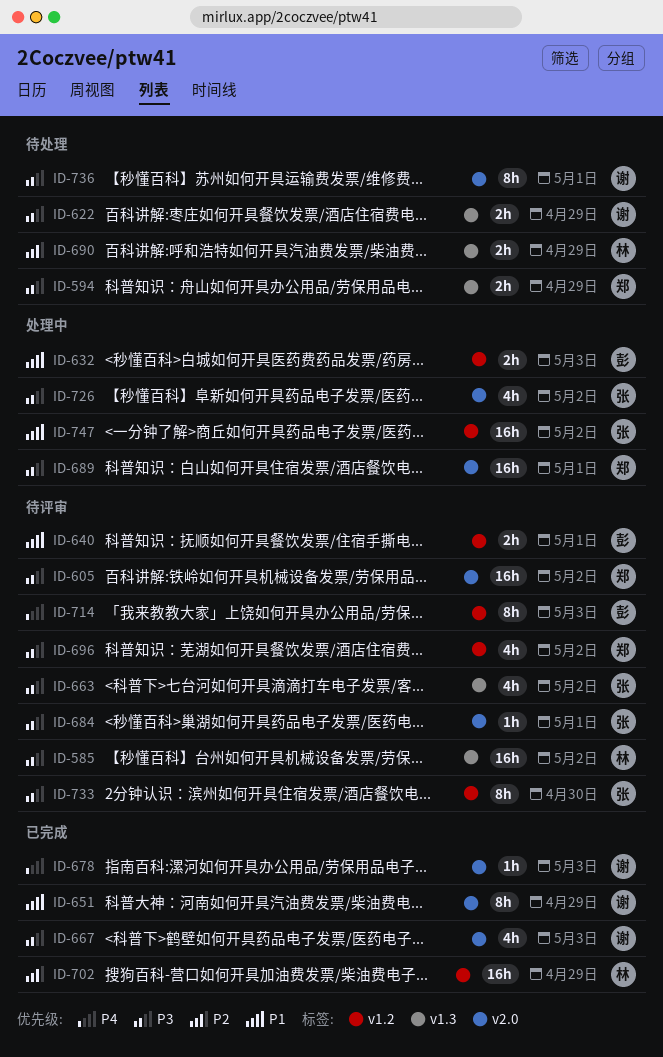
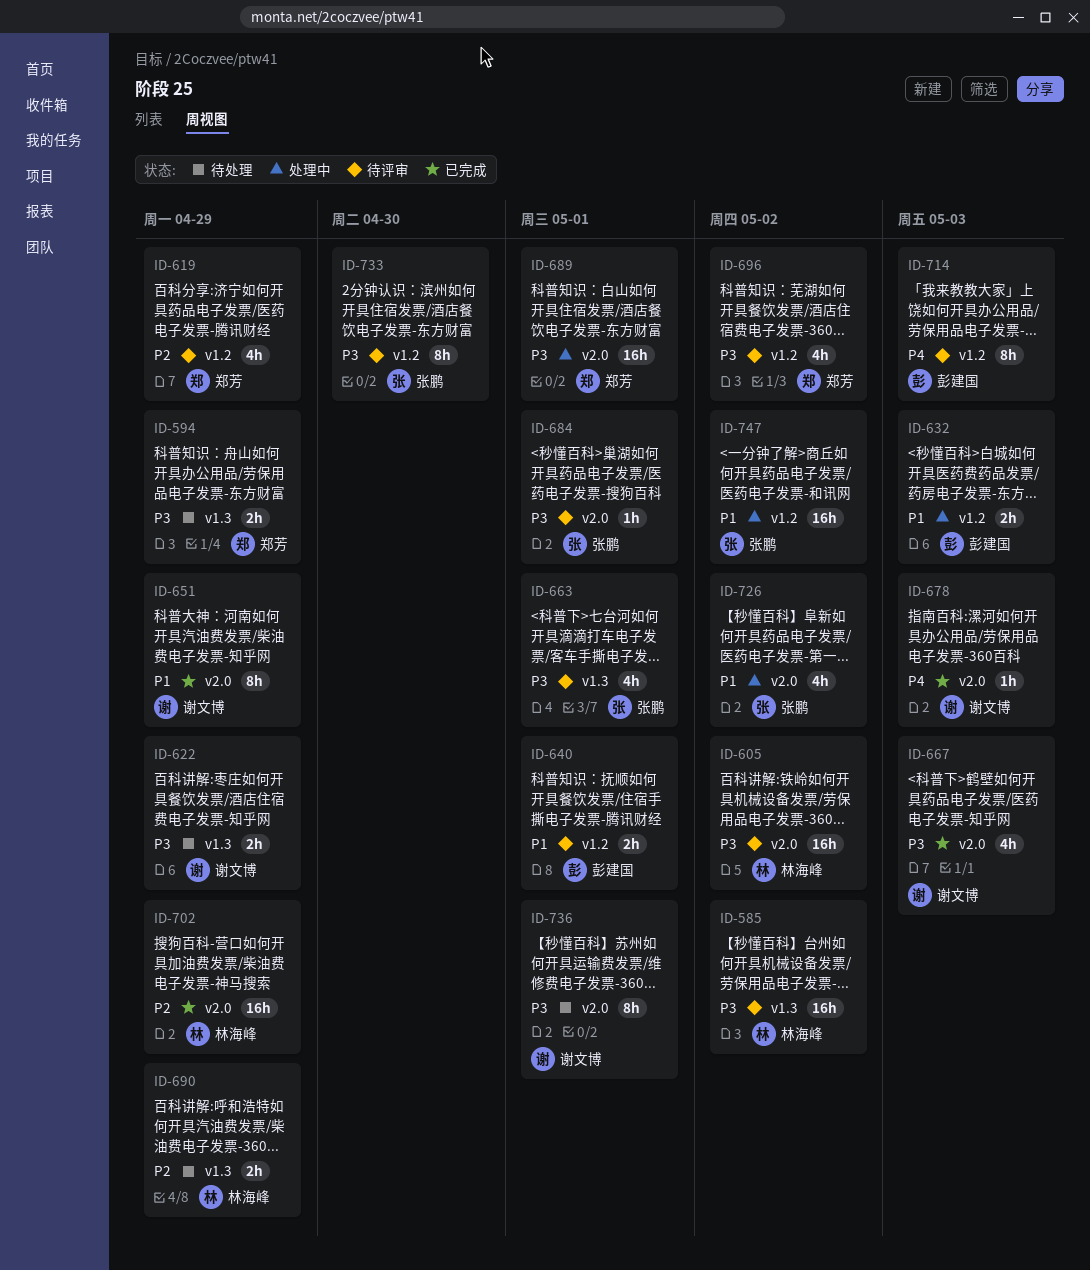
ID-605, owner: 郑芳 -> 林海峰
ID-619: none -> present
ID-663, due: May 2 -> May 1
ID-702, label: v1.2 -> v2.0
ID-726, priority: P3 -> P1

